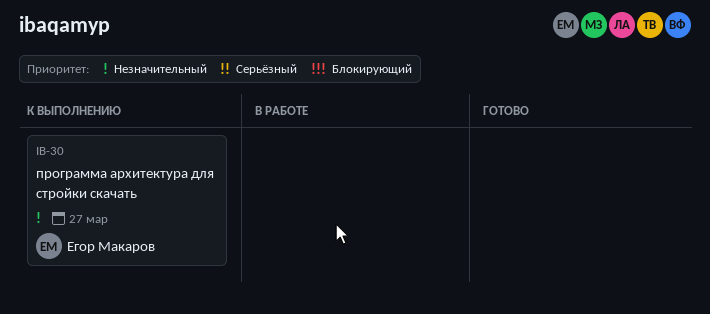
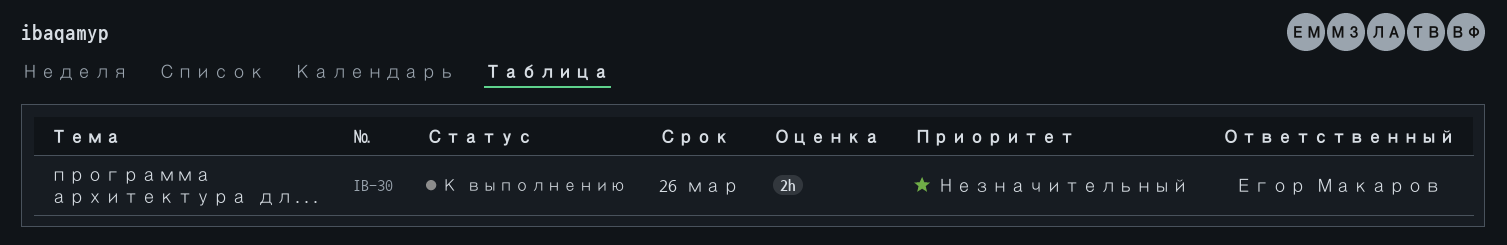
IB-30, due: Mar 27 -> Mar 26

